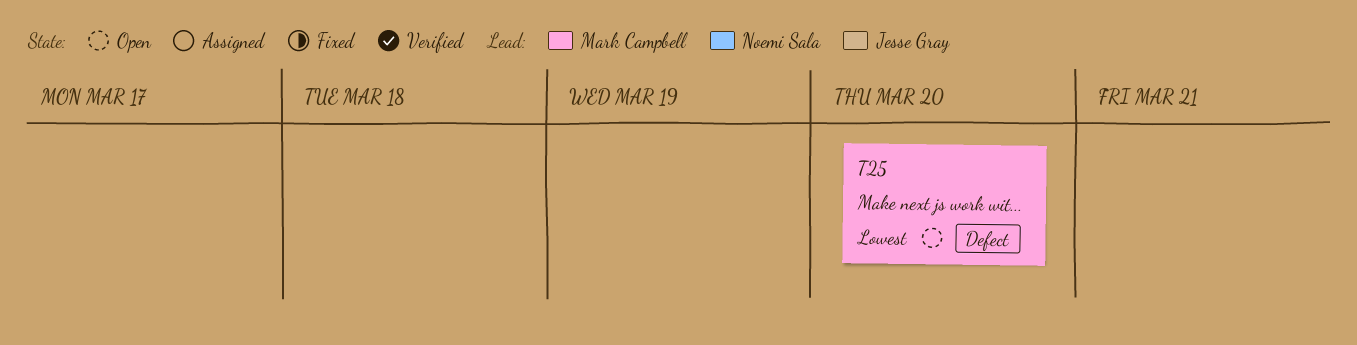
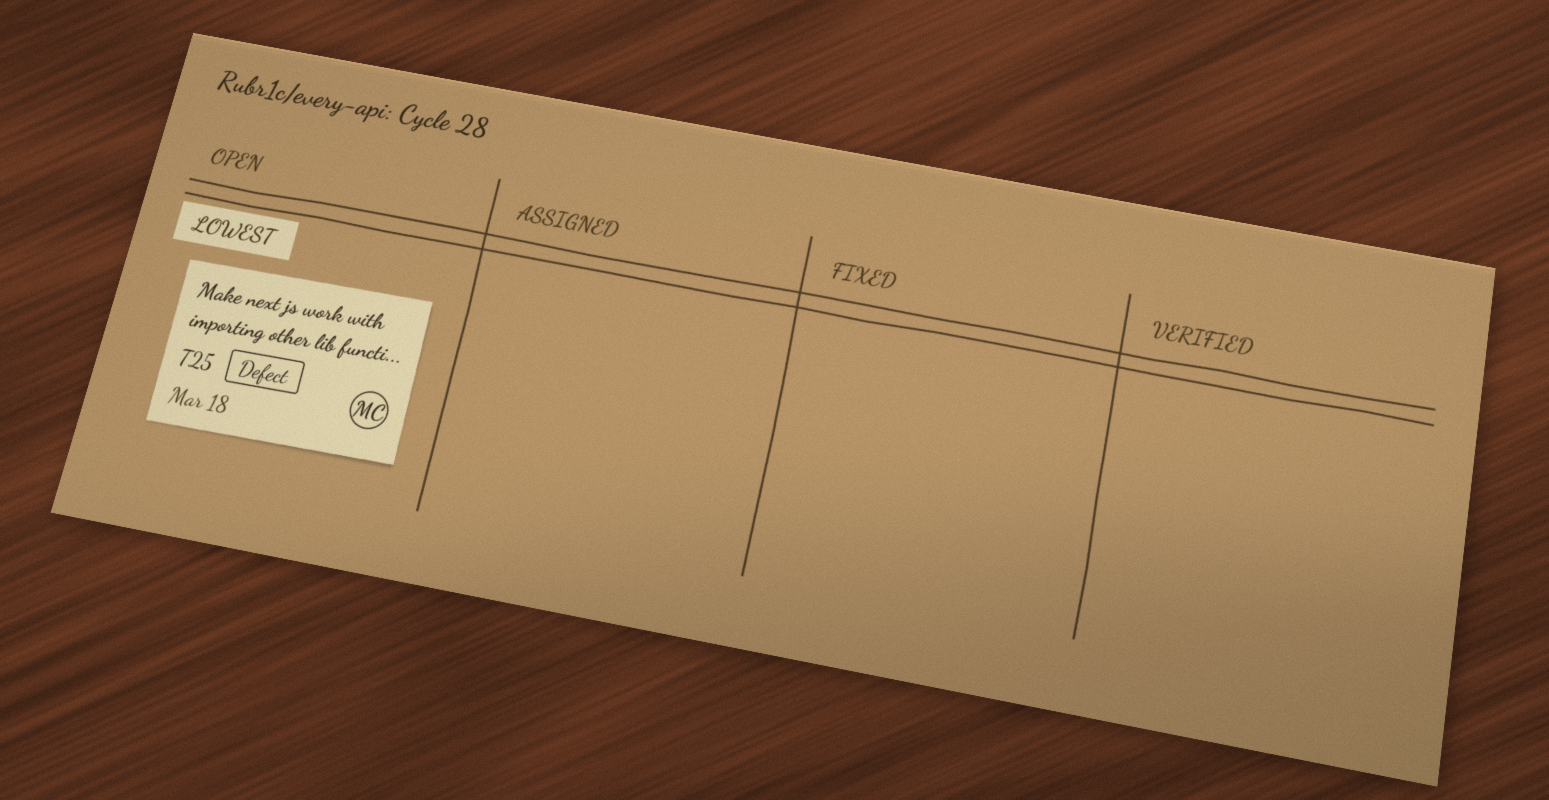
T25, due: Mar 20 -> Mar 18

